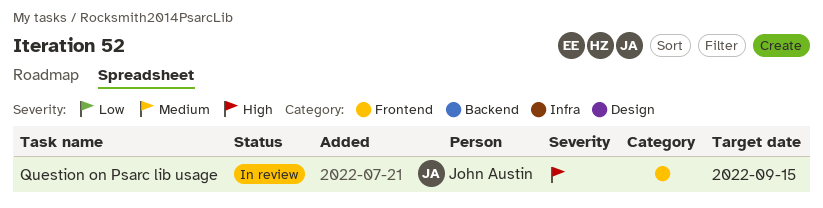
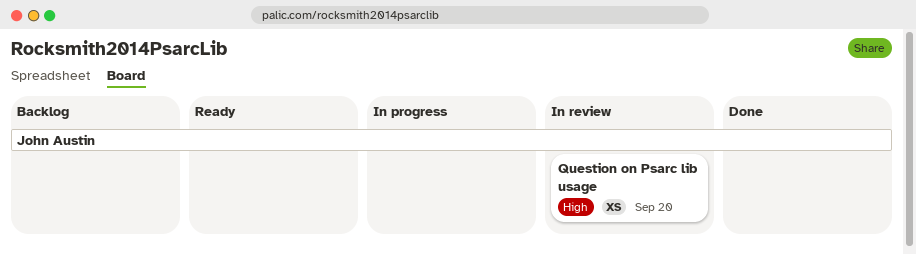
Question on Psarc lib usage, due: Sep 15 -> Sep 20

